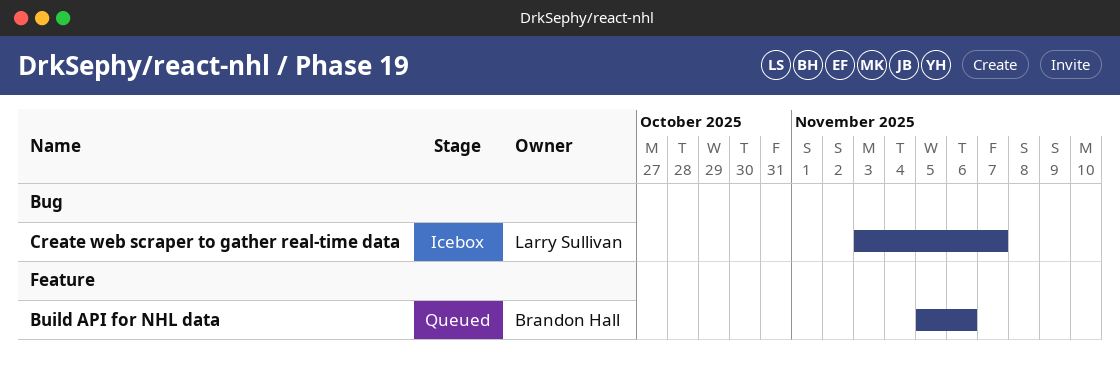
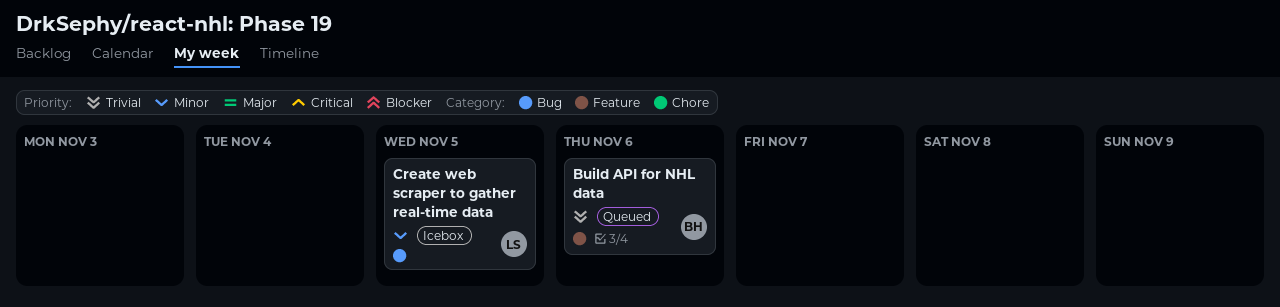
Create web scraper to gather real-time data, due: Nov 7 -> Nov 5

